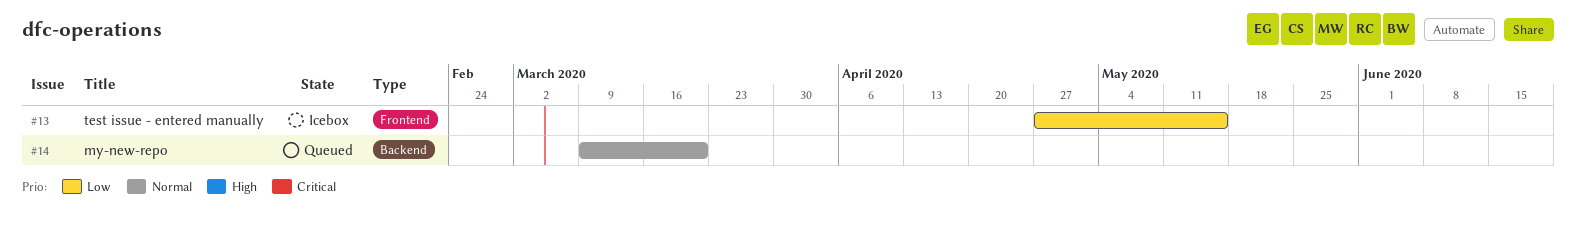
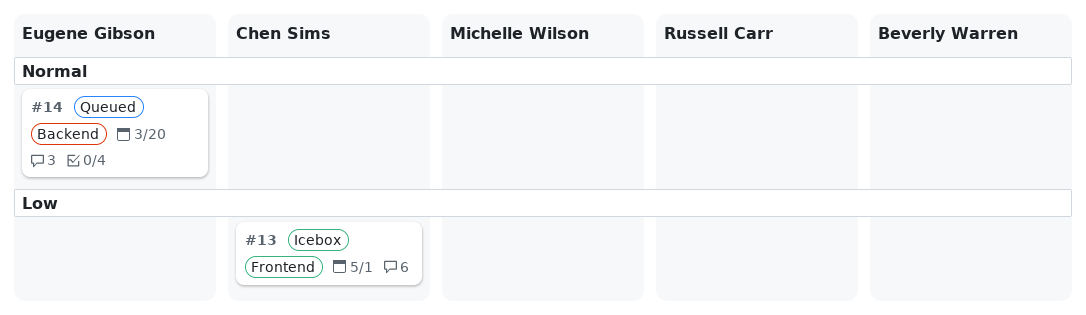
#13, due: May 15 -> May 1

